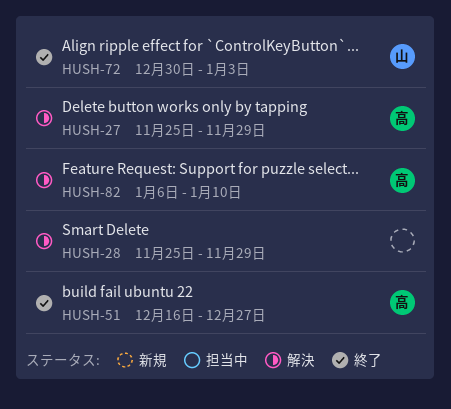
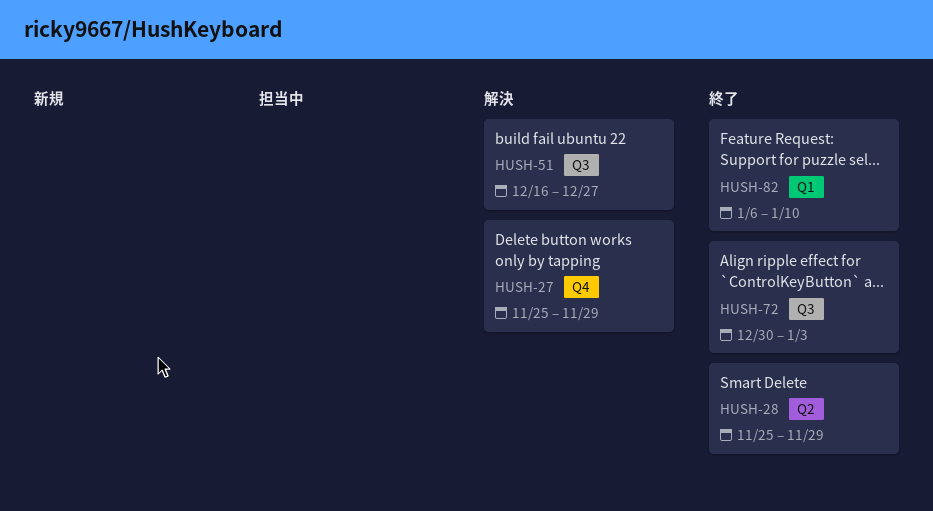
HUSH-28, status: 解決 -> 終了
HUSH-51, status: 終了 -> 解決
HUSH-82, status: 解決 -> 終了

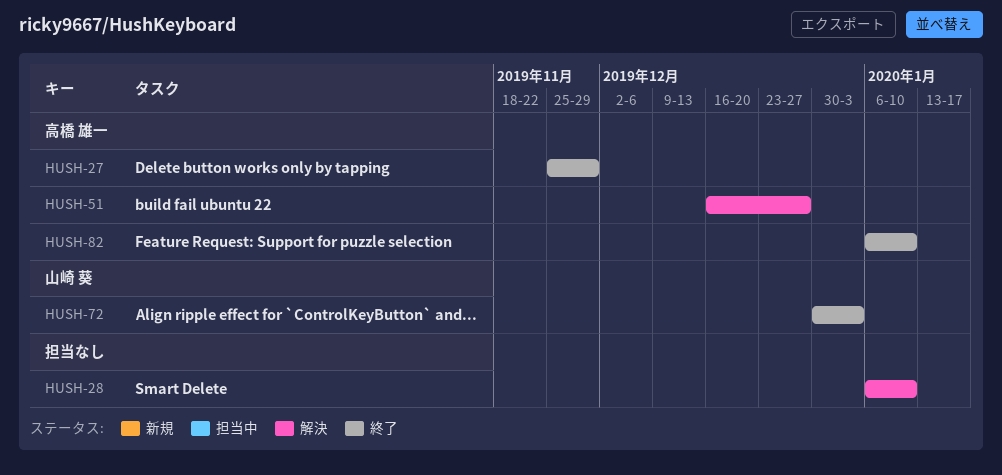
HUSH-27, status: 解決 -> 終了
HUSH-28, status: 終了 -> 解決
HUSH-28, start: Nov 25 -> Jan 6
HUSH-28, due: Nov 29 -> Jan 10

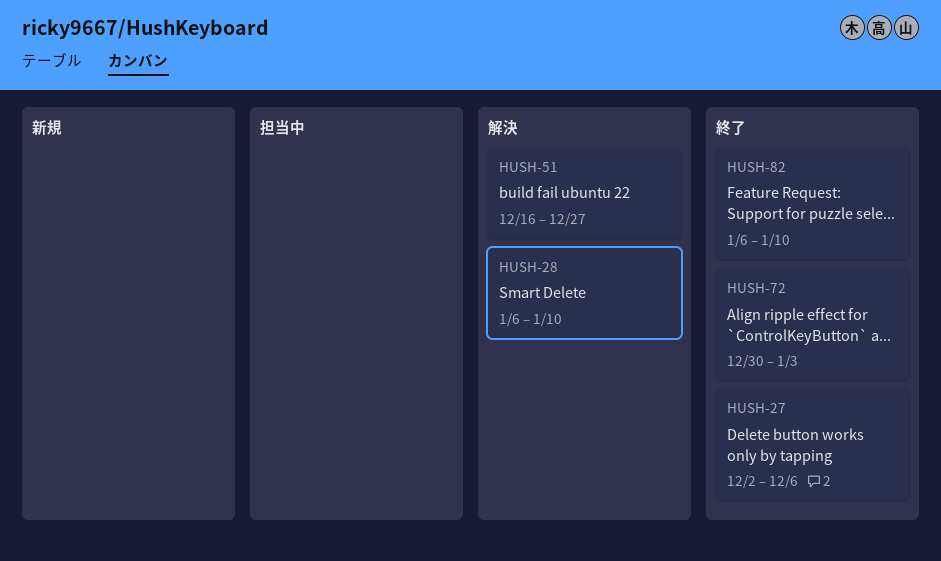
HUSH-27, start: Nov 25 -> Dec 2
HUSH-27, due: Nov 29 -> Dec 6

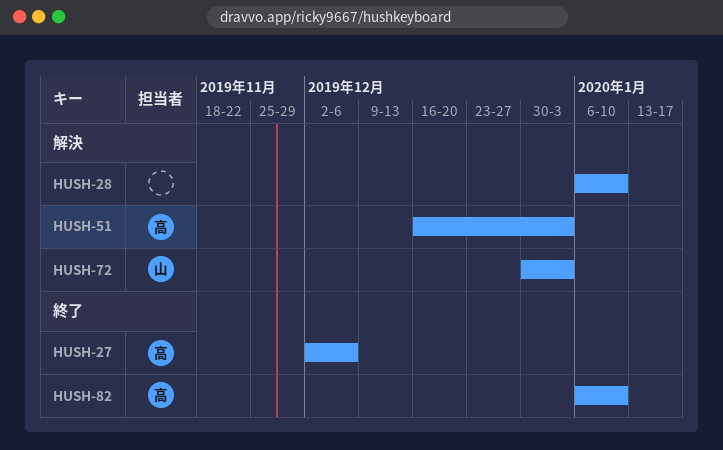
HUSH-51, due: Dec 27 -> Jan 3
HUSH-72, status: 終了 -> 解決

